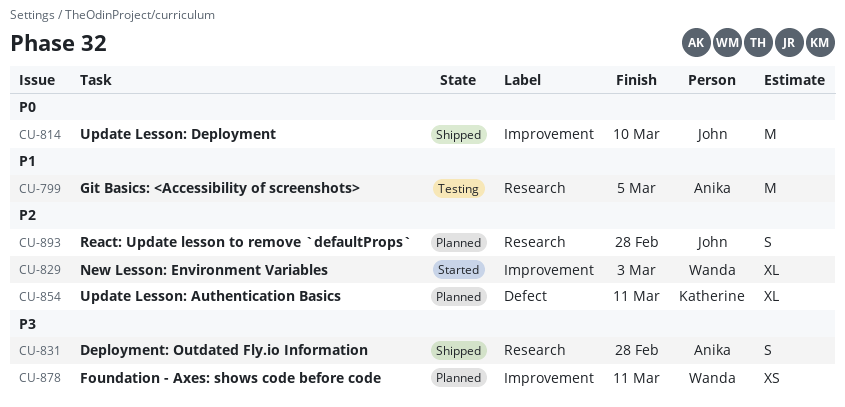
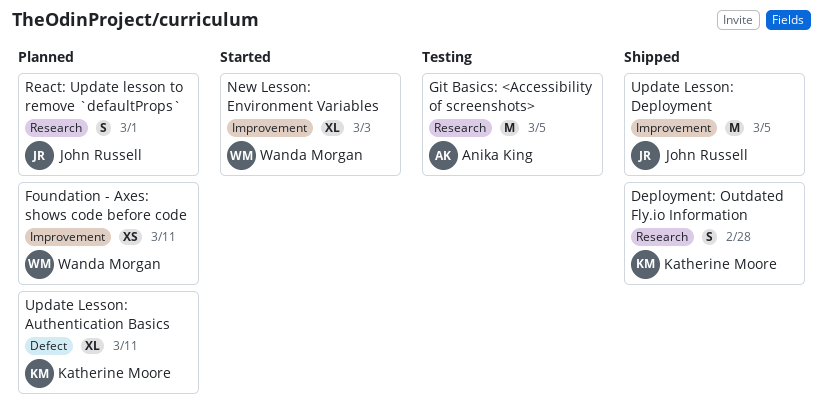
Deployment: Outdated Fly.io Information, owner: Anika King -> Katherine Moore
React: Update lesson to remove `defaultProps`, due: Feb 28 -> Mar 1
Update Lesson: Deployment, due: Mar 10 -> Mar 5

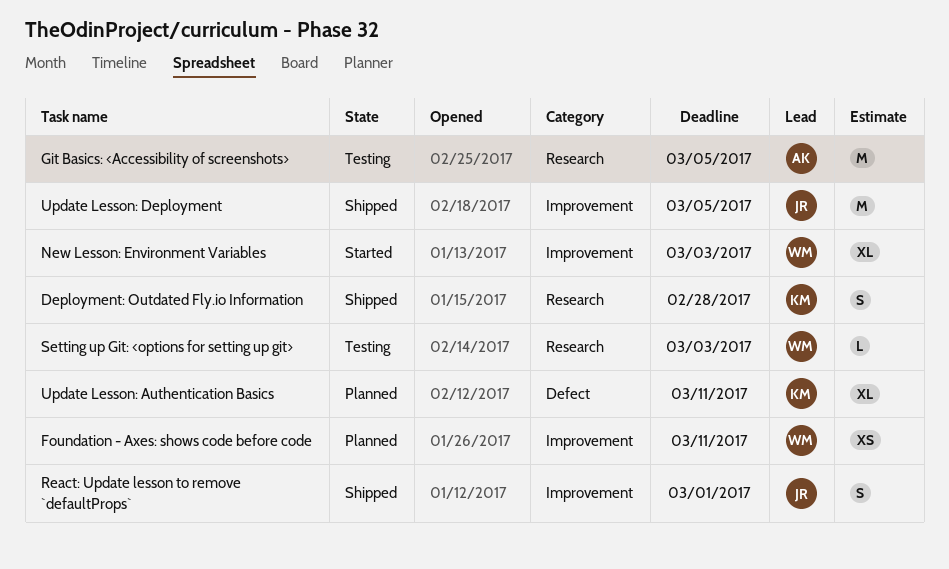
React: Update lesson to remove `defaultProps`, status: Planned -> Shipped
React: Update lesson to remove `defaultProps`, label: Research -> Improvement
Setting up Git: <options for setting up git>: none -> present

